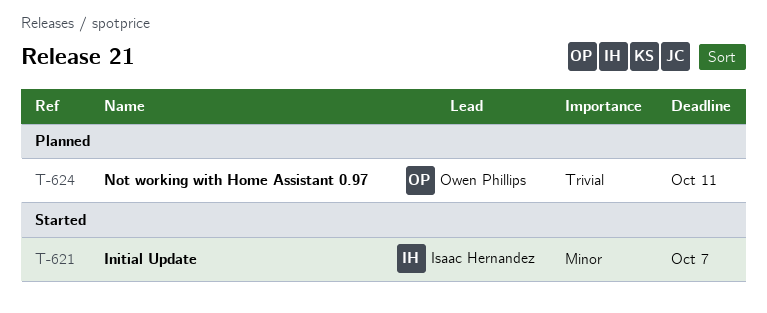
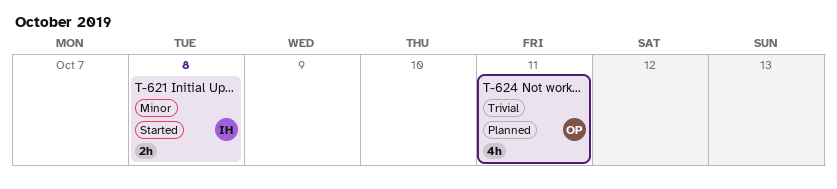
T-621, due: Oct 7 -> Oct 8

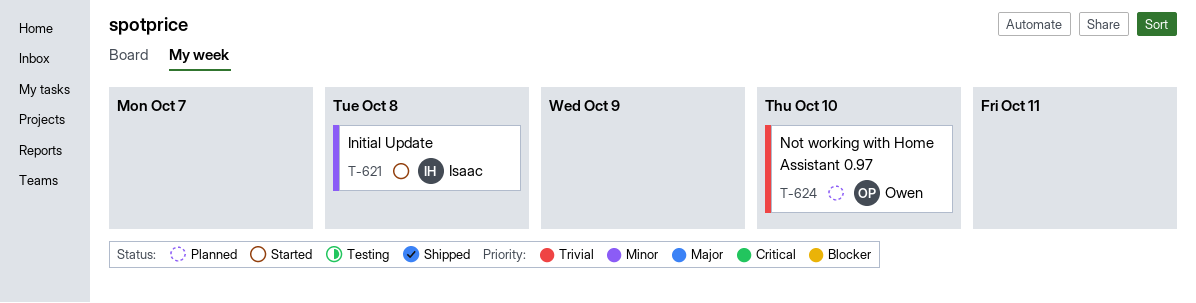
T-624, due: Oct 11 -> Oct 10

